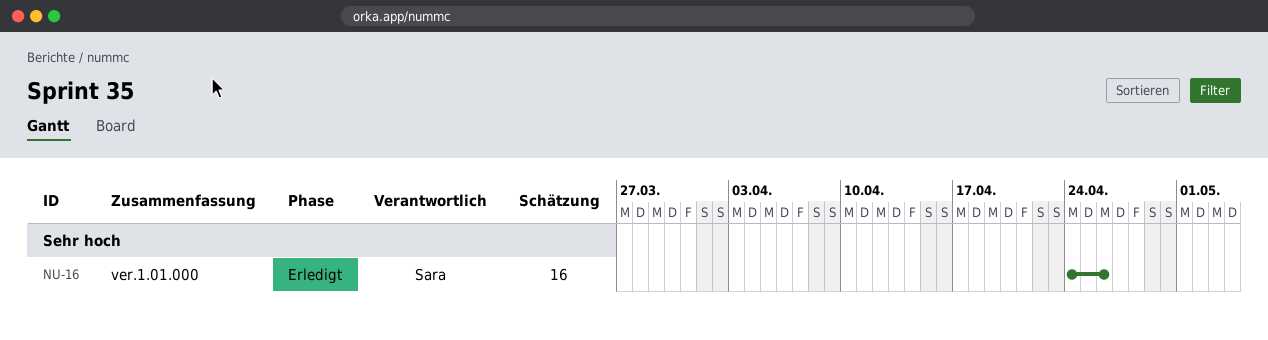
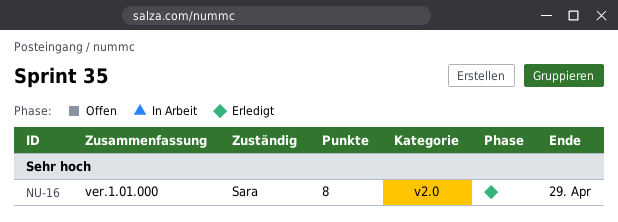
NU-16, estimate: 16 -> 8
NU-16, due: Apr 26 -> Apr 29

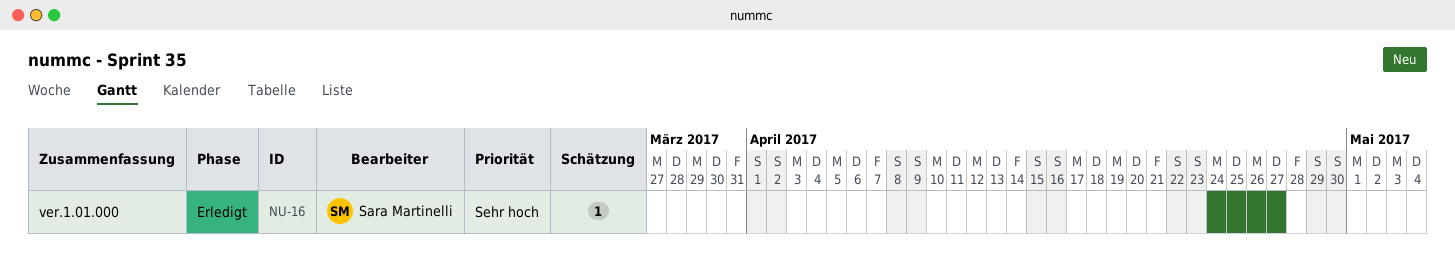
NU-16, estimate: 8 -> 1
NU-16, due: Apr 29 -> Apr 27

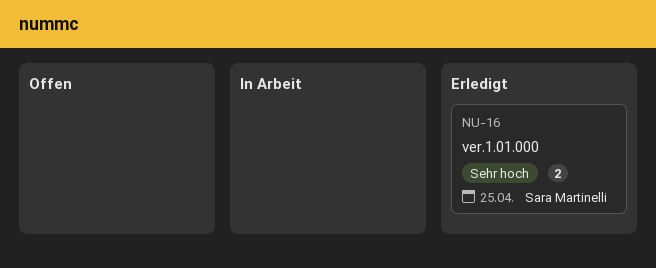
NU-16, estimate: 1 -> 2
NU-16, due: Apr 27 -> Apr 25

